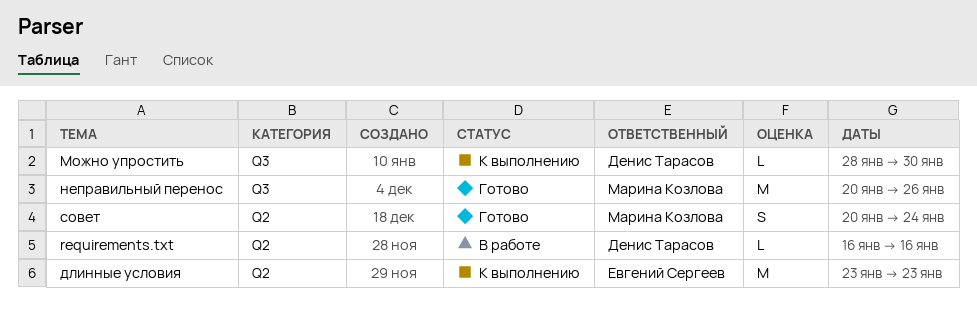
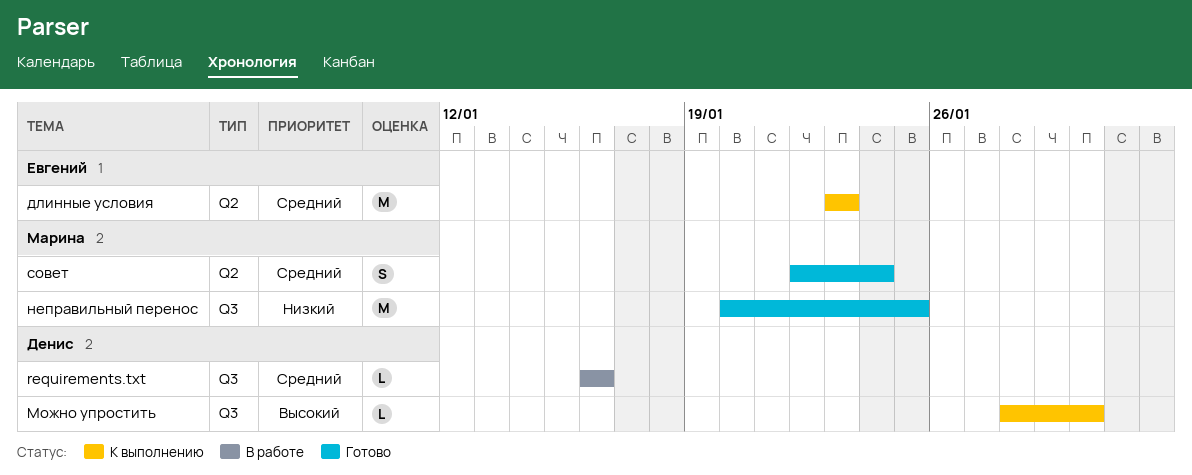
requirements.txt, label: Q2 -> Q3
неправильный перенос, due: Jan 26 -> Jan 25
совет, start: Jan 20 -> Jan 22

